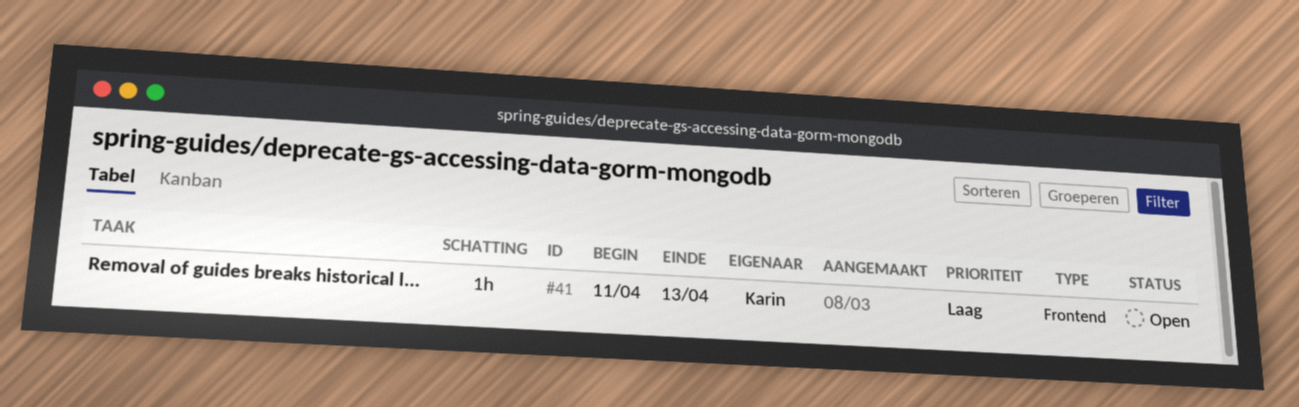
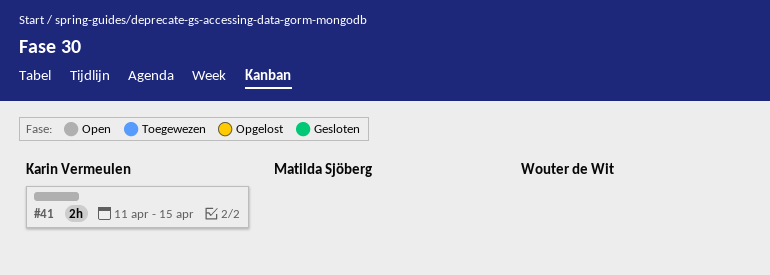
#41, estimate: 1h -> 2h
#41, due: Apr 13 -> Apr 15

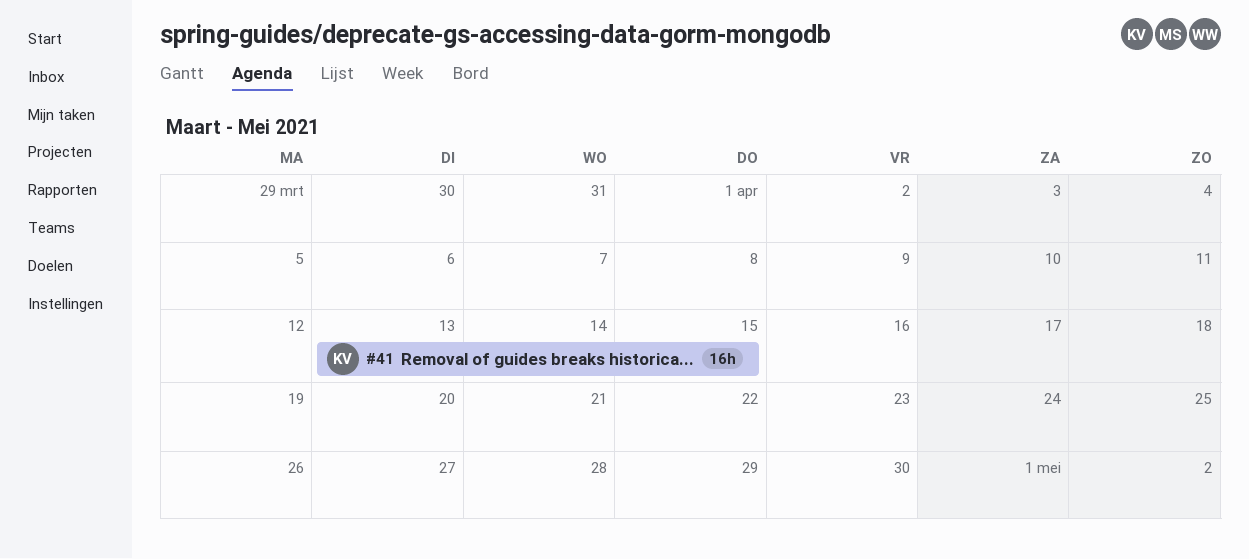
#41, estimate: 2h -> 16h
#41, start: Apr 11 -> Apr 13

